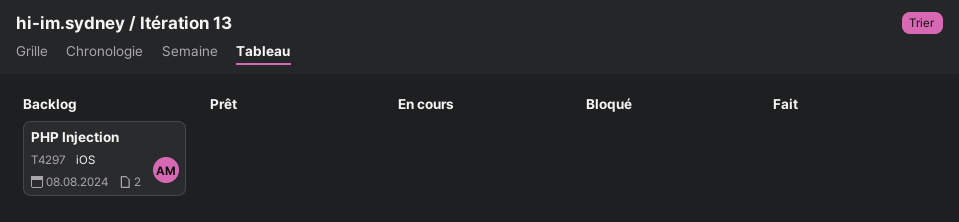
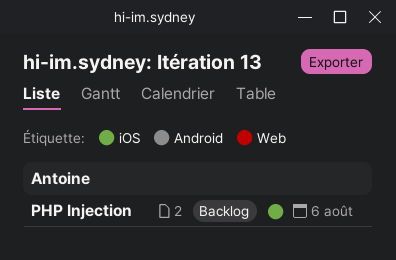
PHP Injection, due: Aug 8 -> Aug 6

